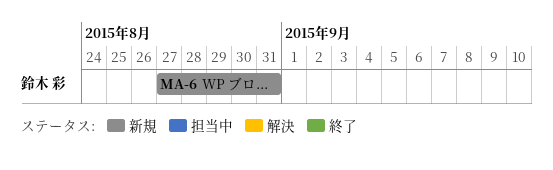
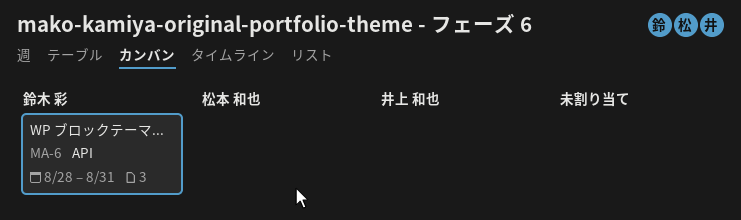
MA-6, start: Aug 27 -> Aug 28

